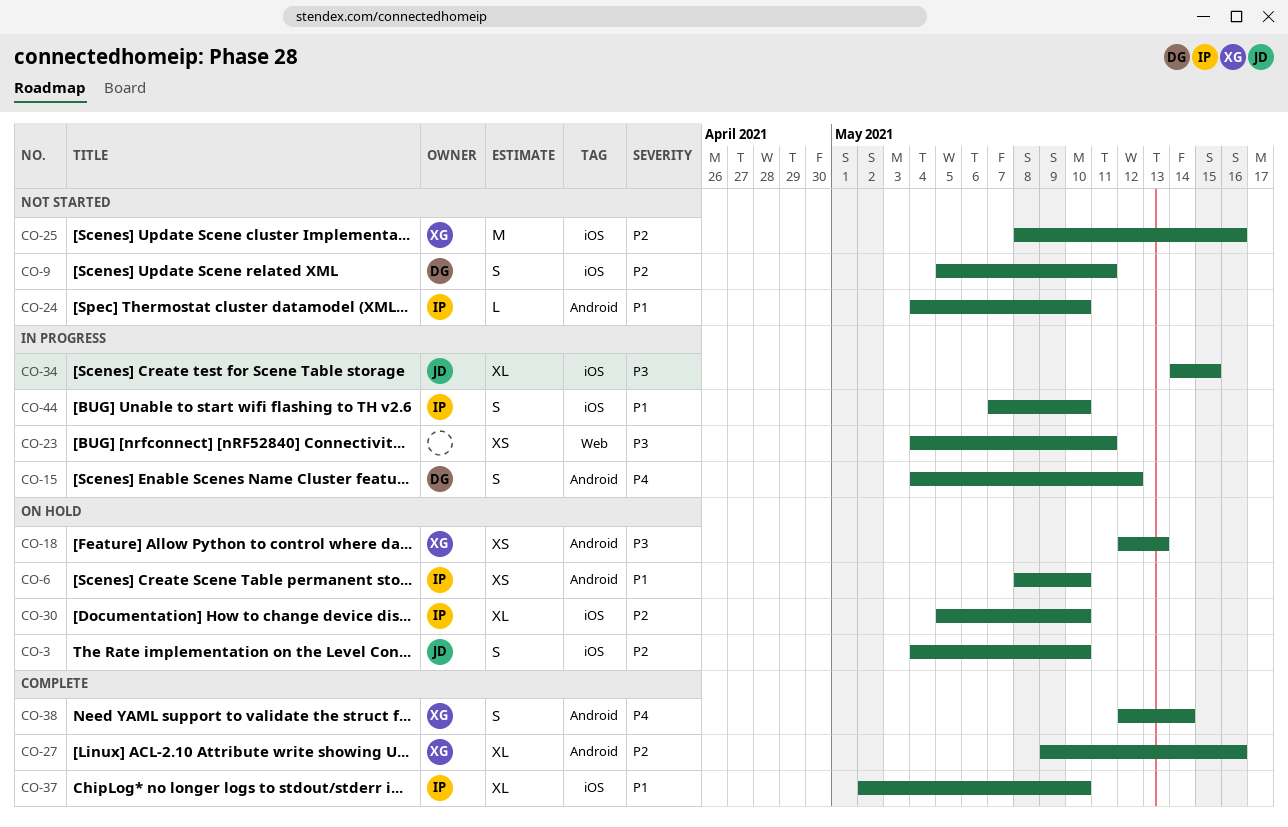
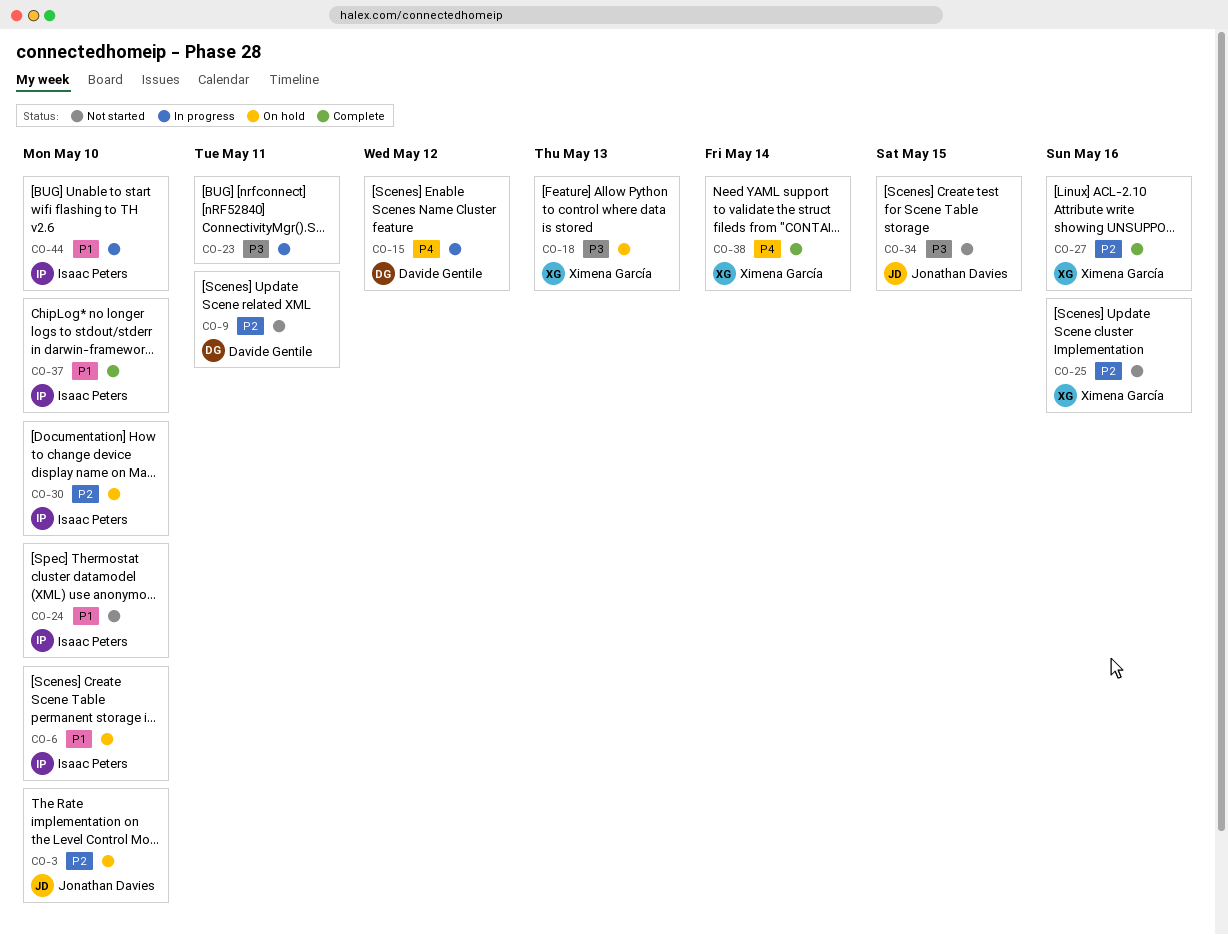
CO-34, status: In progress -> Not started

